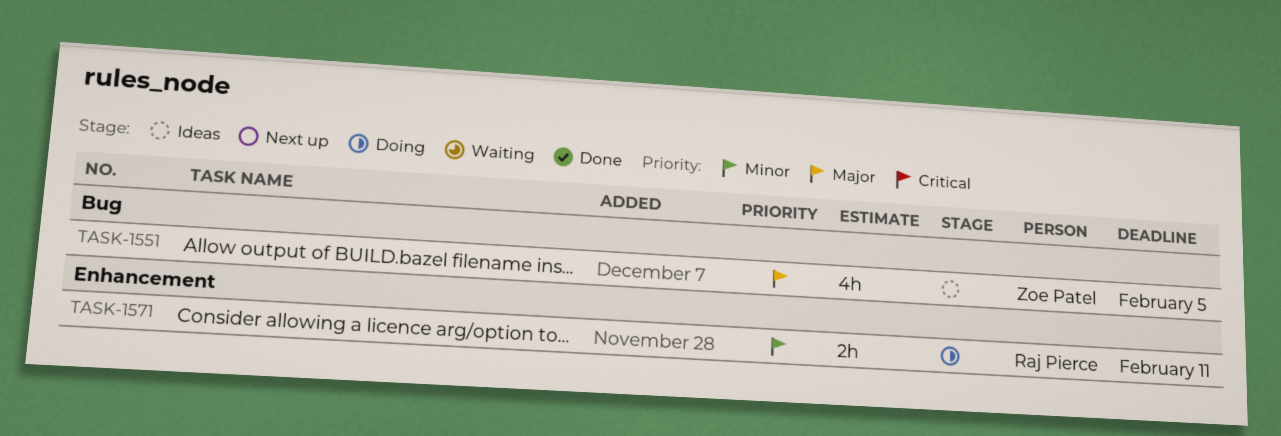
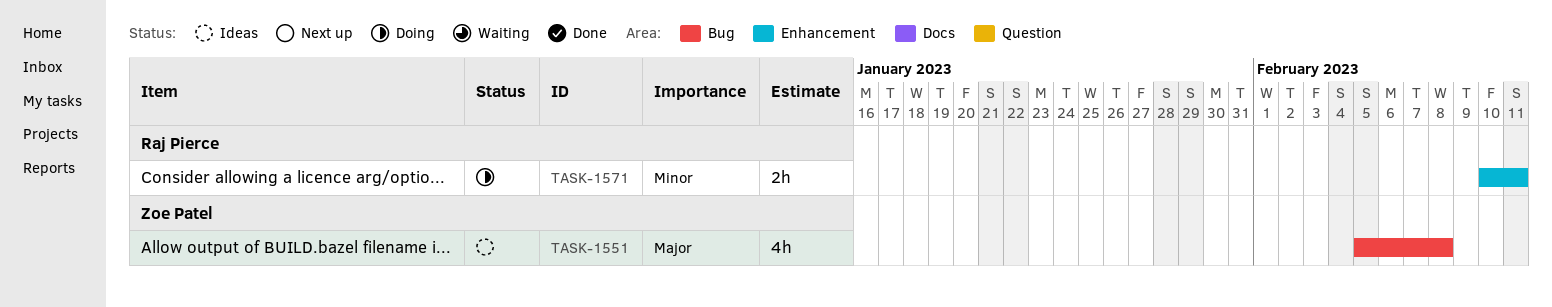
TASK-1551, due: Feb 5 -> Feb 8

